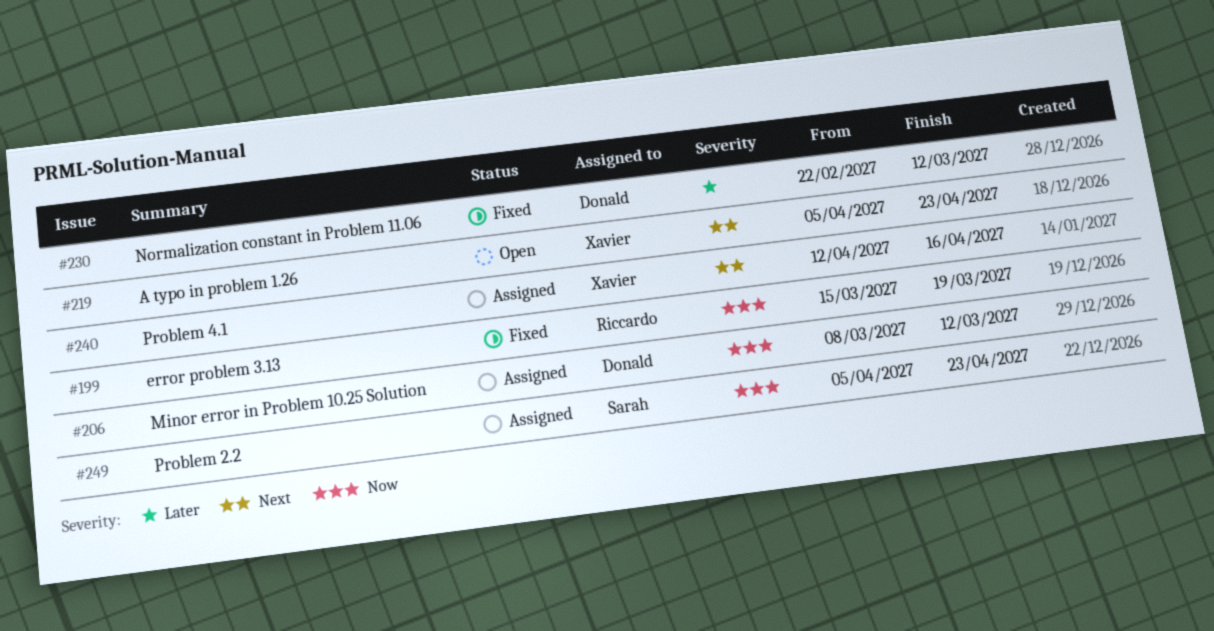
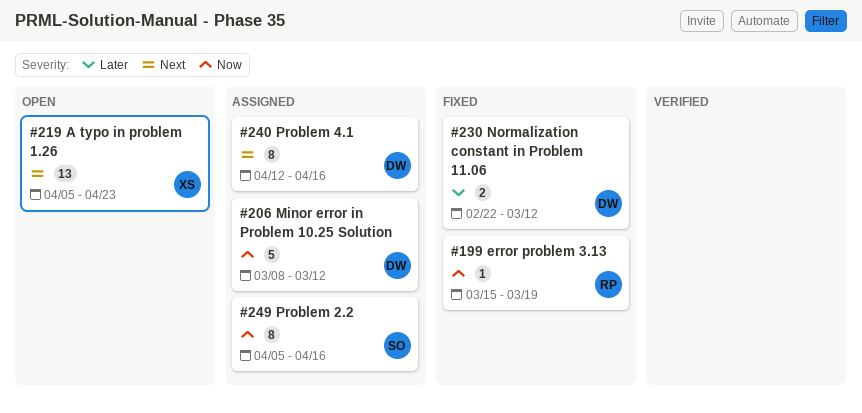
#240, owner: Xavier -> Donald
#249, due: Apr 23 -> Apr 16

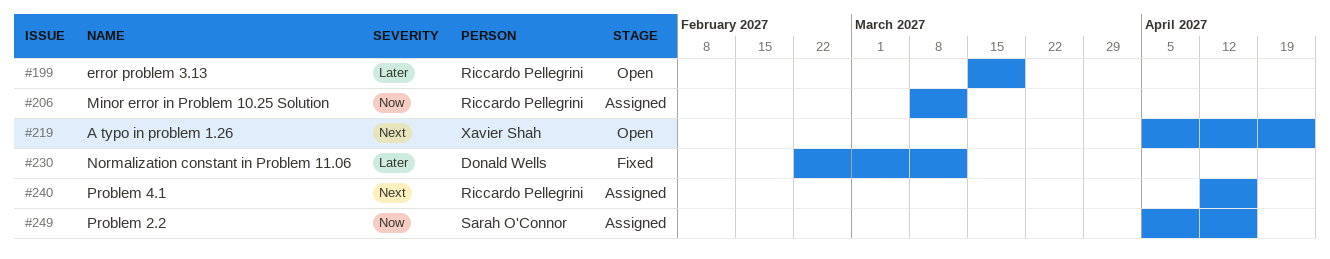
#199, status: Fixed -> Open
#199, priority: Now -> Later
#206, owner: Donald Wells -> Riccardo Pellegrini
#240, owner: Donald Wells -> Riccardo Pellegrini

